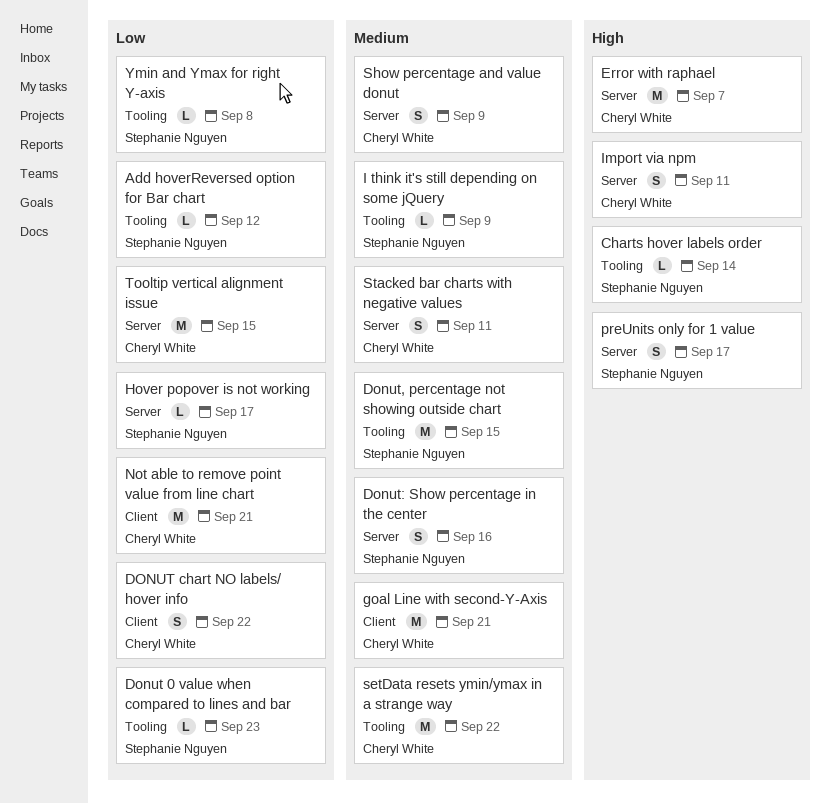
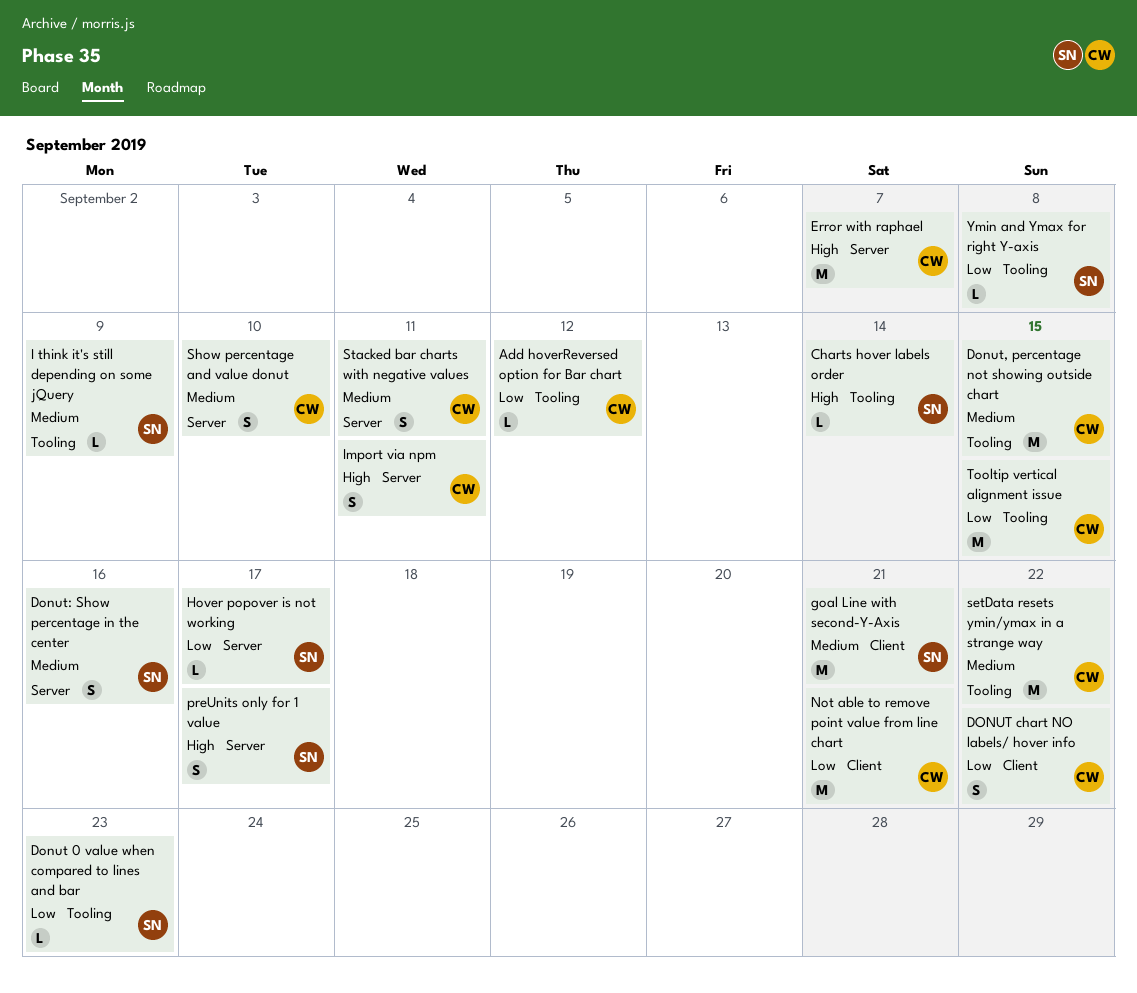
Add hoverReversed option for Bar chart, owner: Stephanie Nguyen -> Cheryl White
Donut, percentage not showing outside chart, owner: Stephanie Nguyen -> Cheryl White
goal Line with second-Y-Axis, owner: Cheryl White -> Stephanie Nguyen
Show percentage and value donut, due: Sep 9 -> Sep 10
Tooltip vertical alignment issue, label: Server -> Tooling

